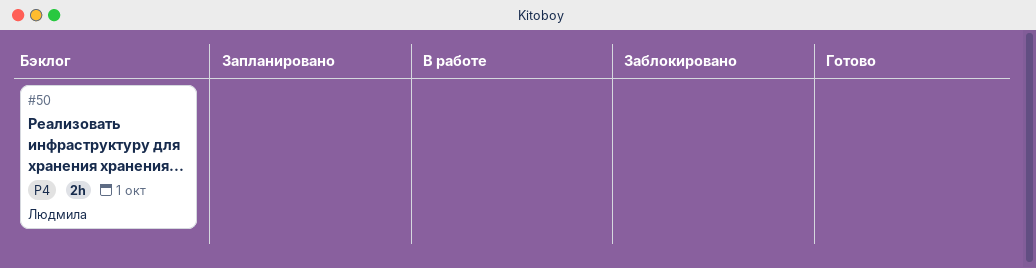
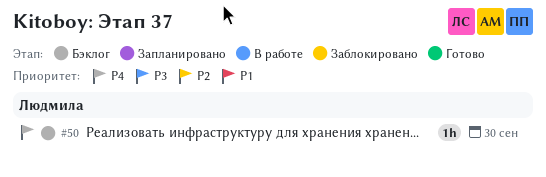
#50, estimate: 2h -> 1h
#50, due: Oct 1 -> Sep 30

